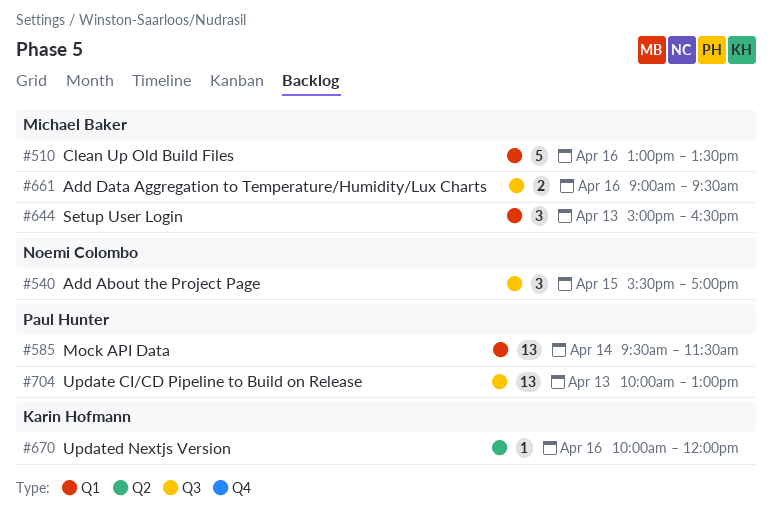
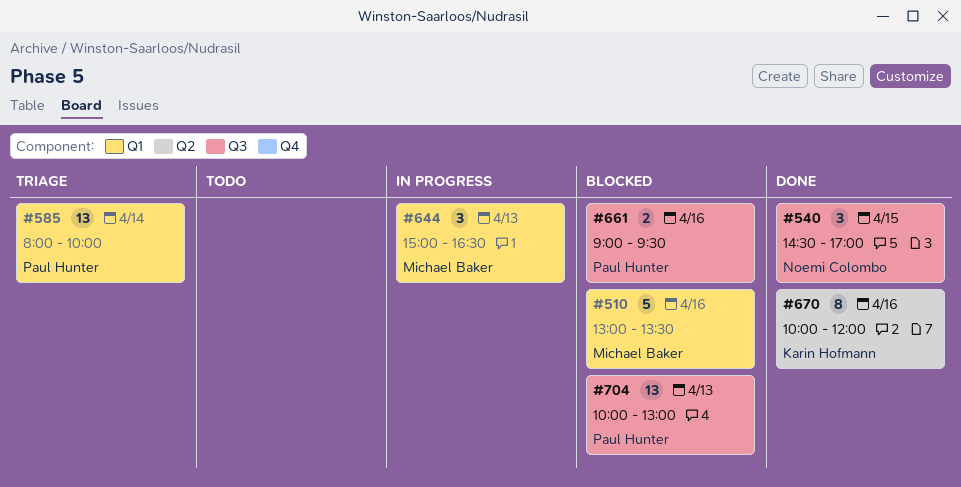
#540, begins: 15:30 -> 14:30
#585, begins: 09:30 -> 08:00
#585, ends: 11:30 -> 10:00
#661, owner: Michael Baker -> Paul Hunter
#670, estimate: 1 -> 8

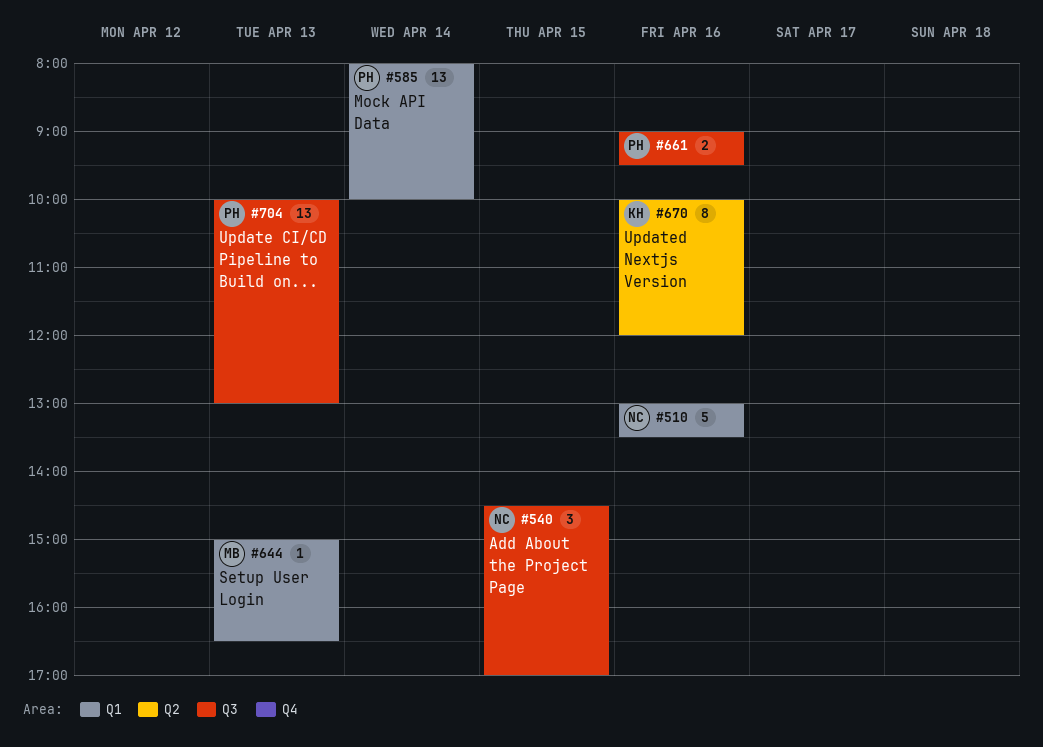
#510, owner: Michael Baker -> Noemi Colombo
#644, estimate: 3 -> 1

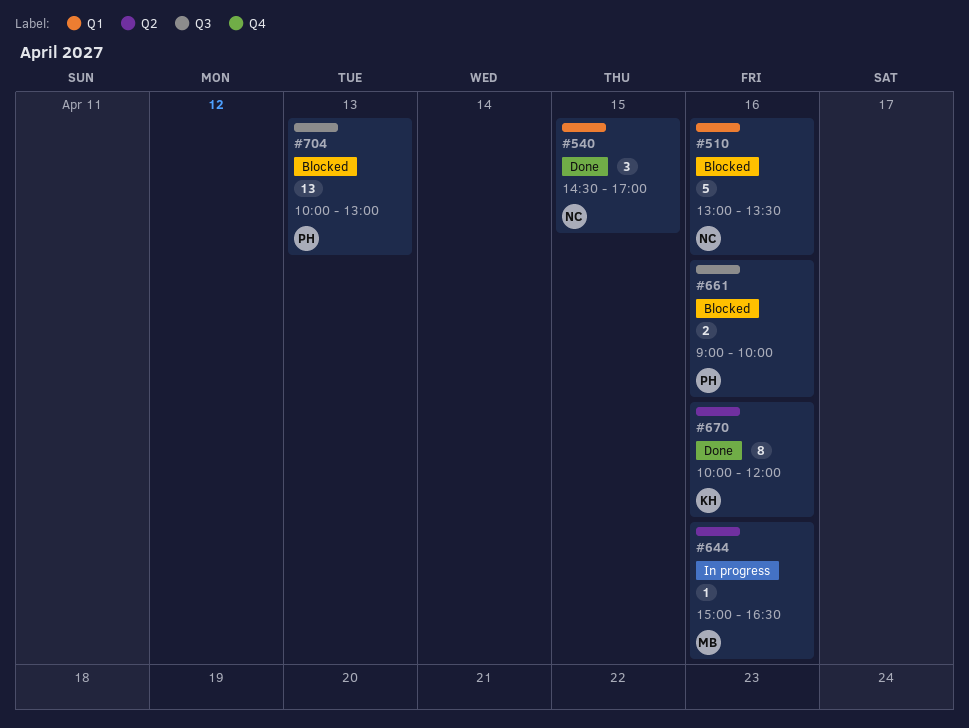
#540, label: Q3 -> Q1
#585: present -> none
#644, label: Q1 -> Q2
#644, day: Apr 13 -> Apr 16
#661, ends: 09:30 -> 10:00

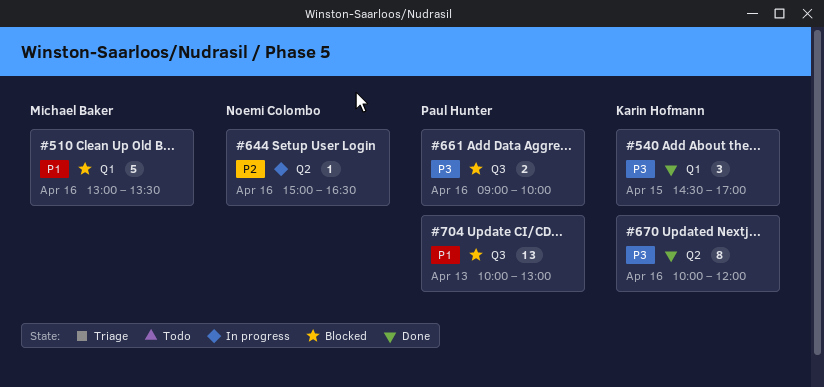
#510, owner: Noemi Colombo -> Michael Baker
#540, owner: Noemi Colombo -> Karin Hofmann
#644, owner: Michael Baker -> Noemi Colombo

